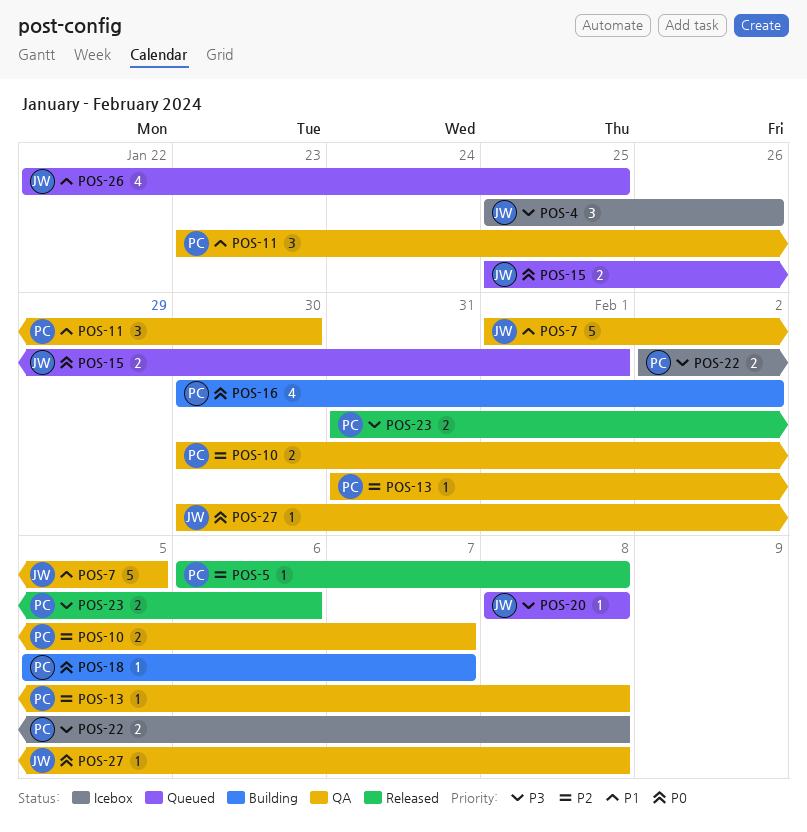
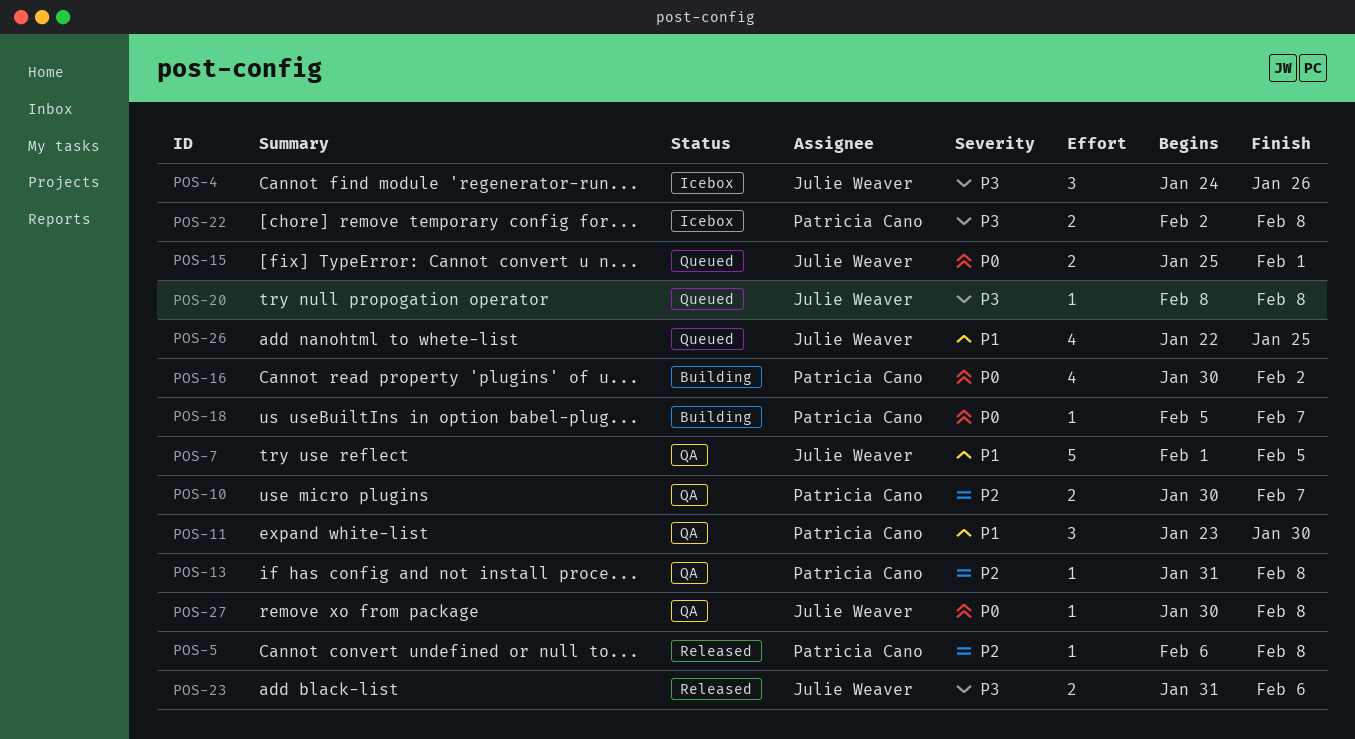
POS-4, start: Jan 25 -> Jan 24
POS-23, owner: Patricia Cano -> Julie Weaver

